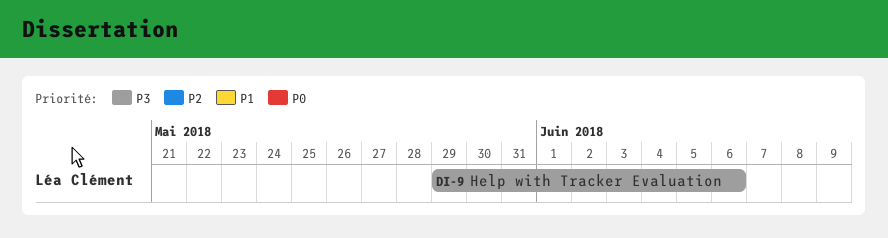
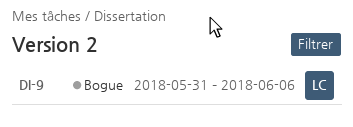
DI-9, start: May 29 -> May 31

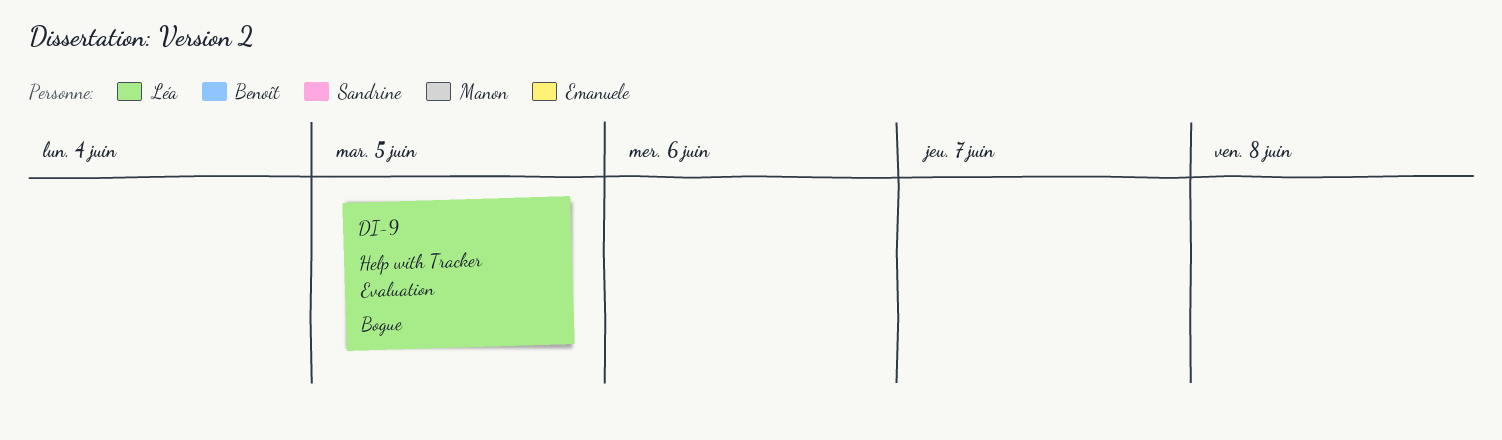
DI-9, due: Jun 6 -> Jun 5

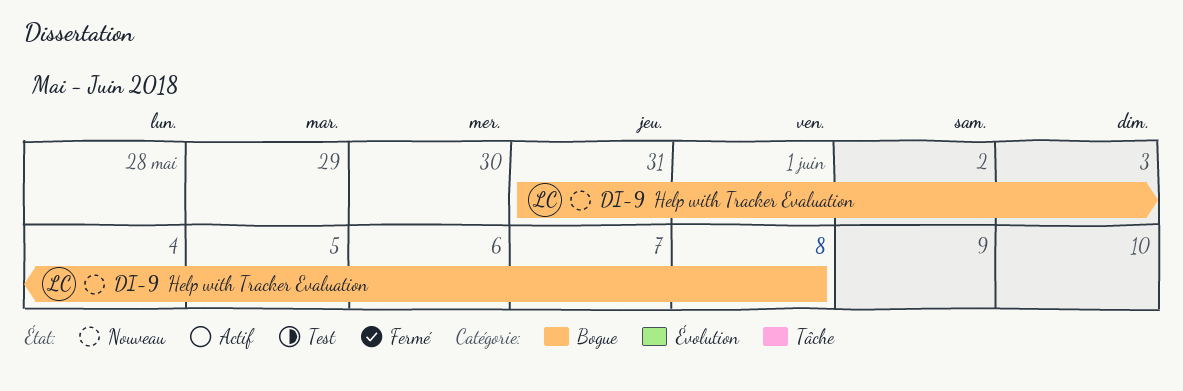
DI-9, due: Jun 5 -> Jun 8

